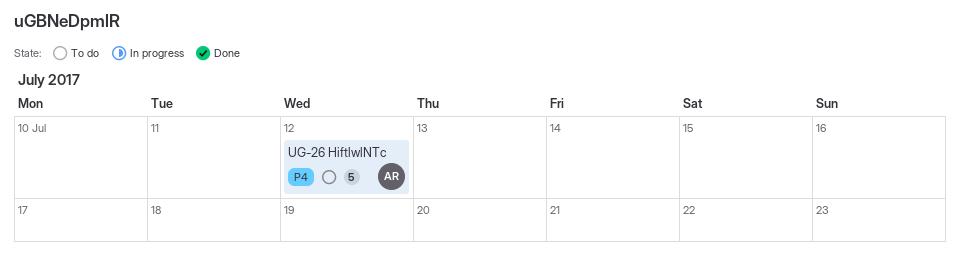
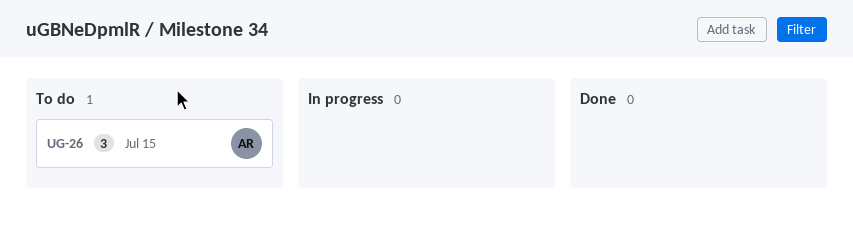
UG-26, estimate: 5 -> 3
UG-26, due: Jul 12 -> Jul 15

